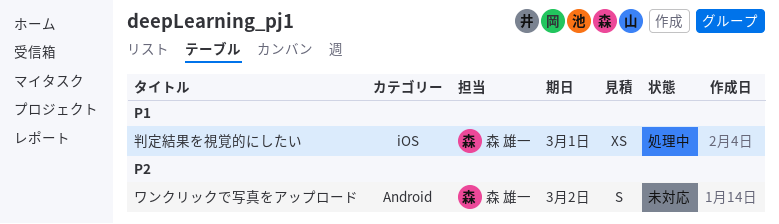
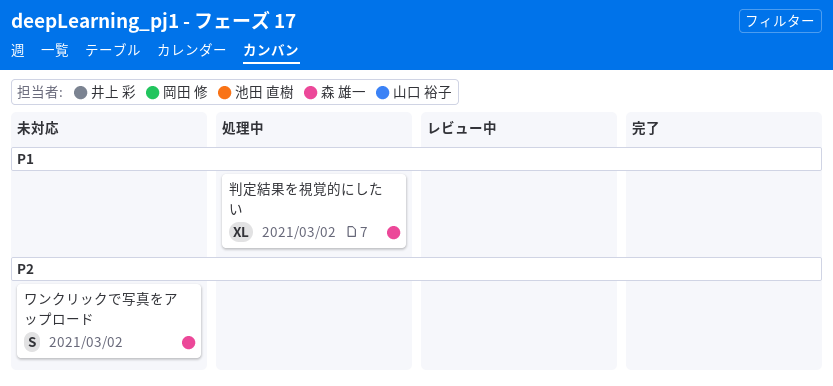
判定結果を視覚的にしたい, estimate: XS -> XL
判定結果を視覚的にしたい, due: Mar 1 -> Mar 2

